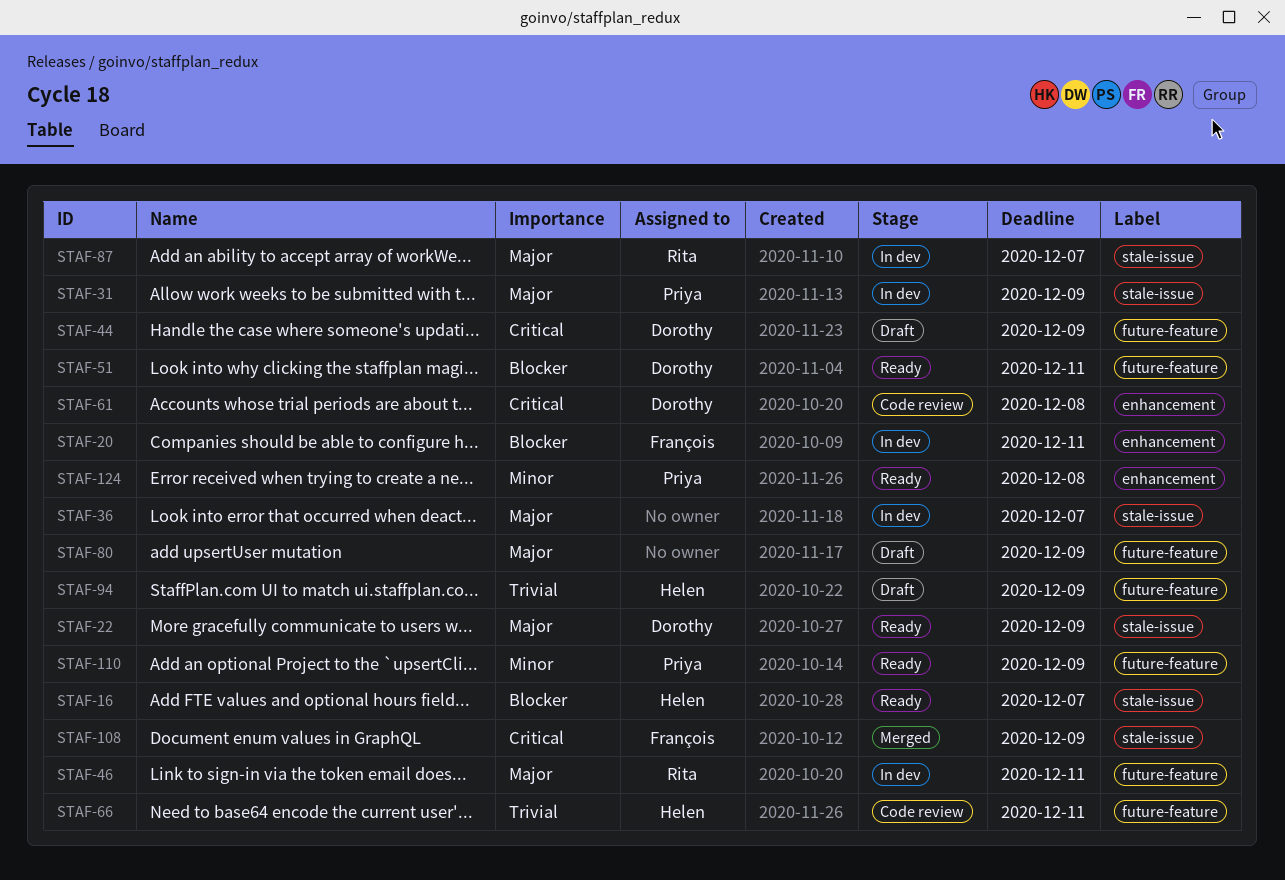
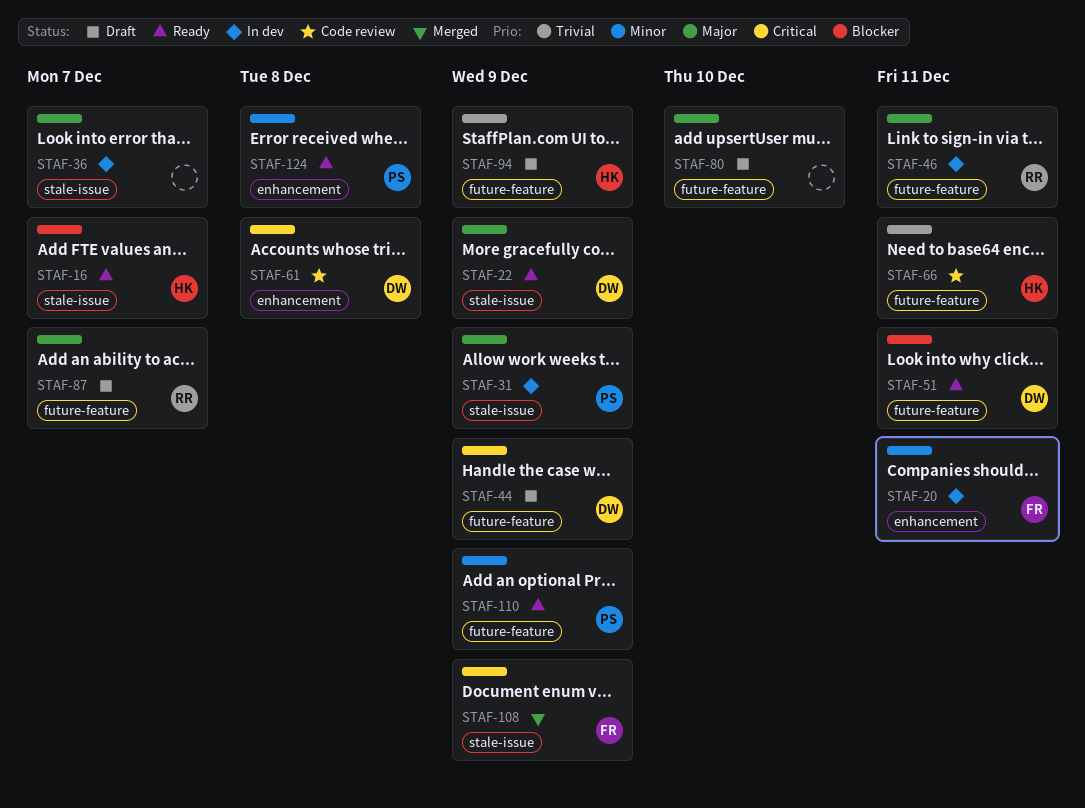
STAF-20, priority: Blocker -> Minor
STAF-80, due: Dec 9 -> Dec 10
STAF-87, status: In dev -> Draft
STAF-87, label: stale-issue -> future-feature

